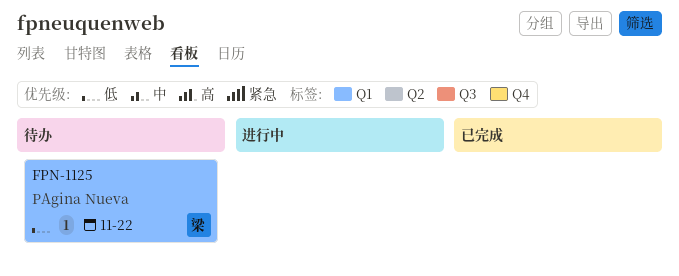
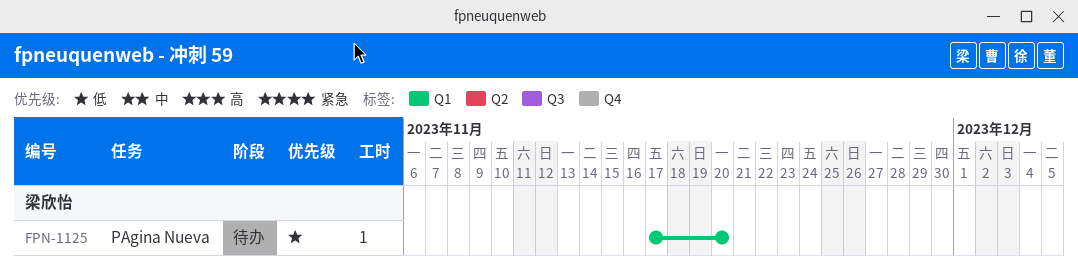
FPN-1125, due: Nov 22 -> Nov 20

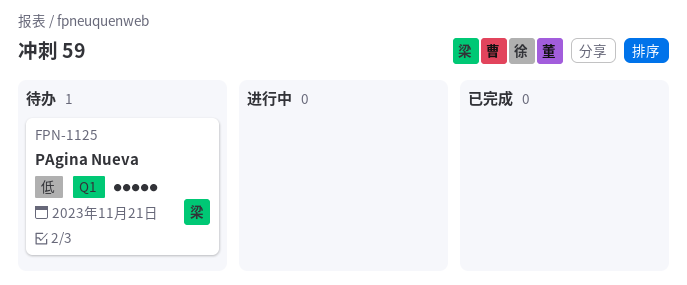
FPN-1125, estimate: 1 -> 5
FPN-1125, due: Nov 20 -> Nov 21

